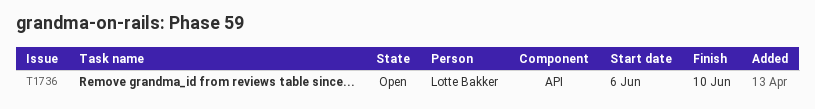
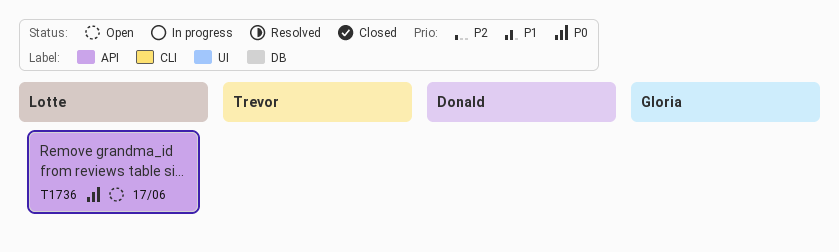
T1736, due: Jun 10 -> Jun 17

